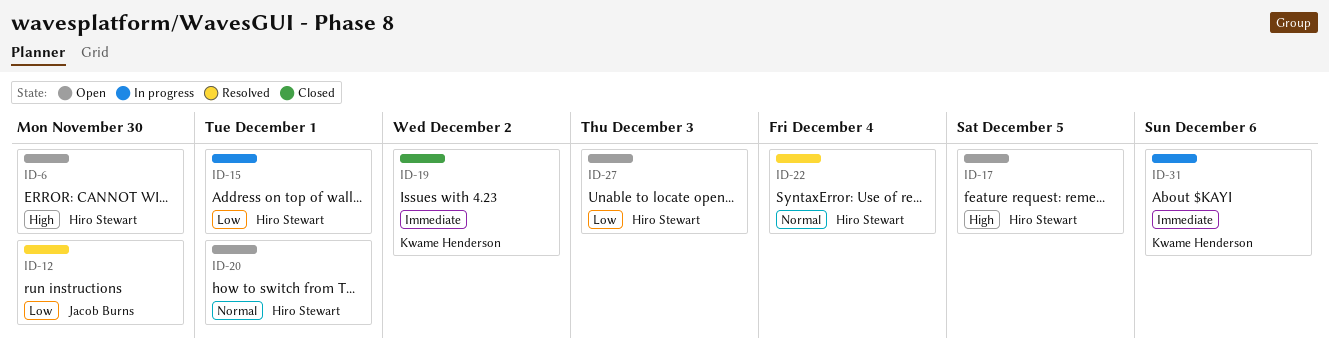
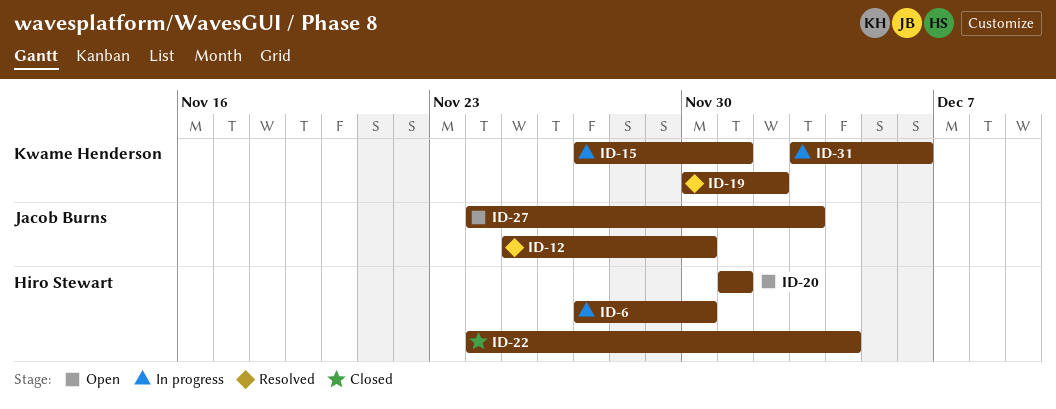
ID-6, status: Open -> In progress
ID-15, owner: Hiro Stewart -> Kwame Henderson
ID-17: present -> none
ID-19, status: Closed -> Resolved
ID-22, status: Resolved -> Closed
ID-27, owner: Hiro Stewart -> Jacob Burns

